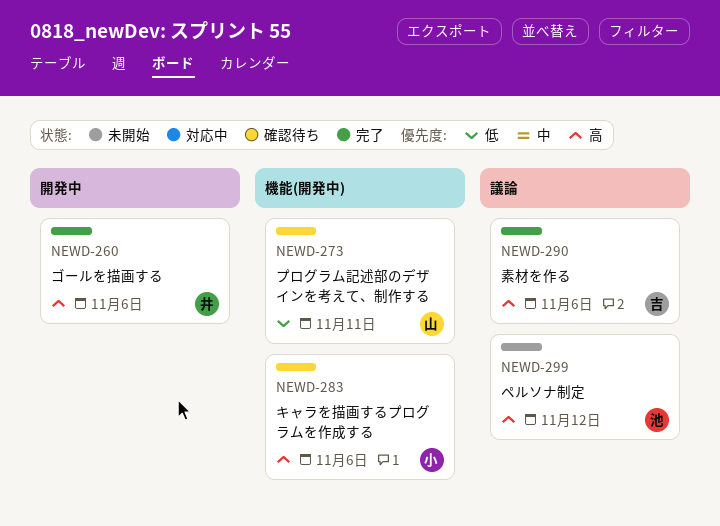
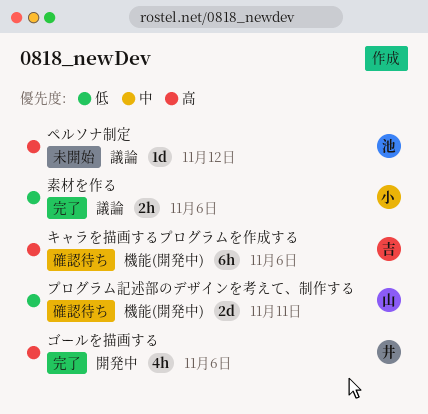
キャラを描画するプログラムを作成する, owner: 小 -> 吉
素材を作る, owner: 吉 -> 小
素材を作る, priority: 高 -> 低

